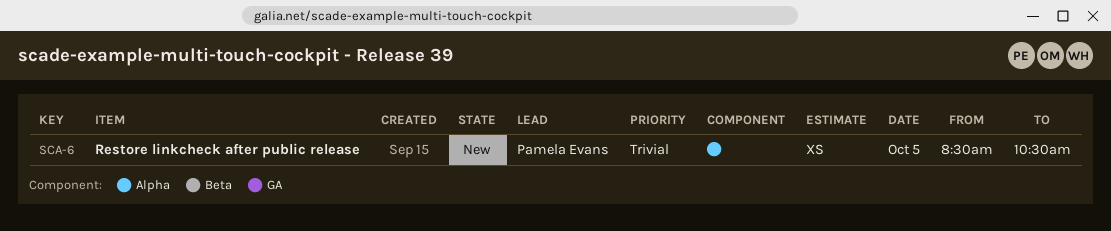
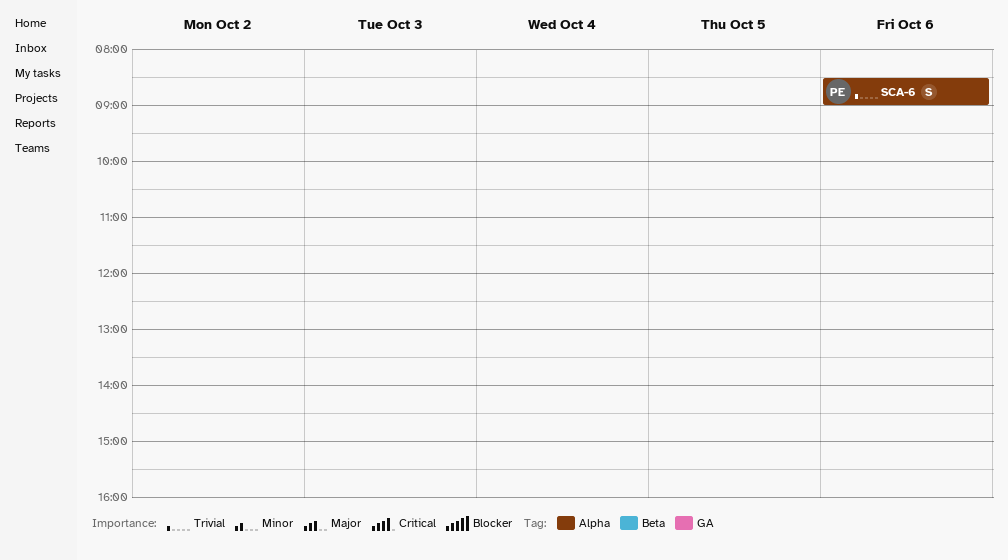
SCA-6, estimate: XS -> S
SCA-6, day: Oct 5 -> Oct 6
SCA-6, ends: 10:30 -> 09:00

